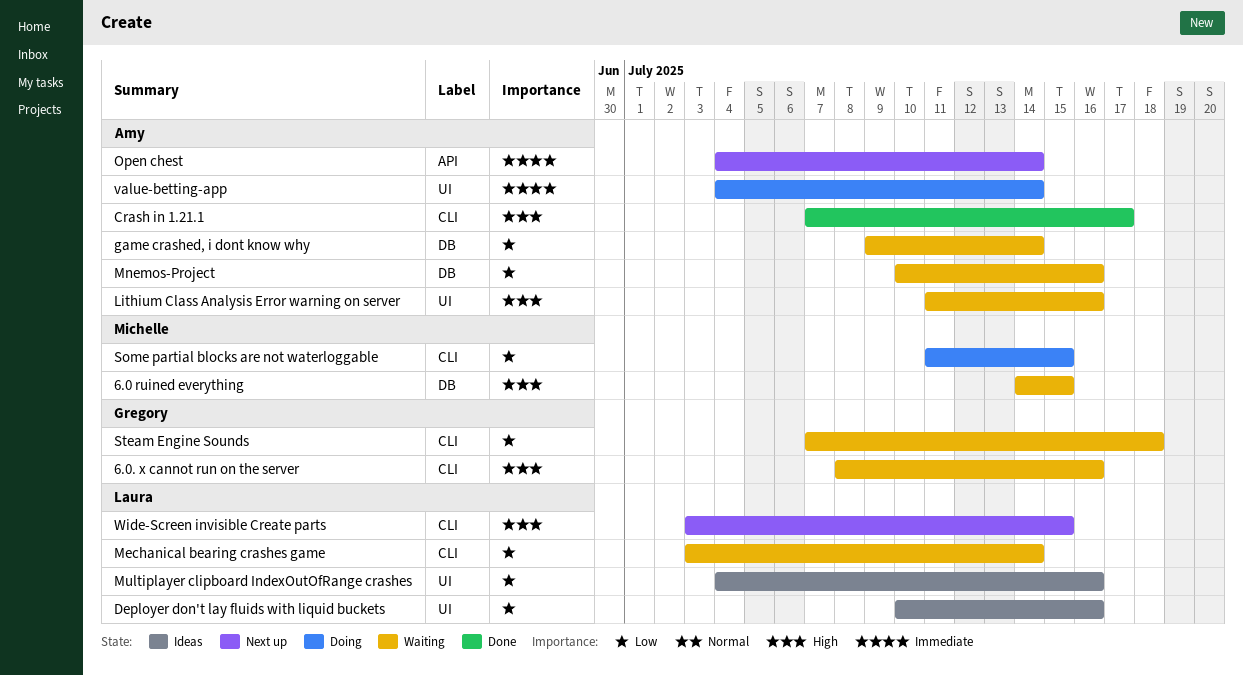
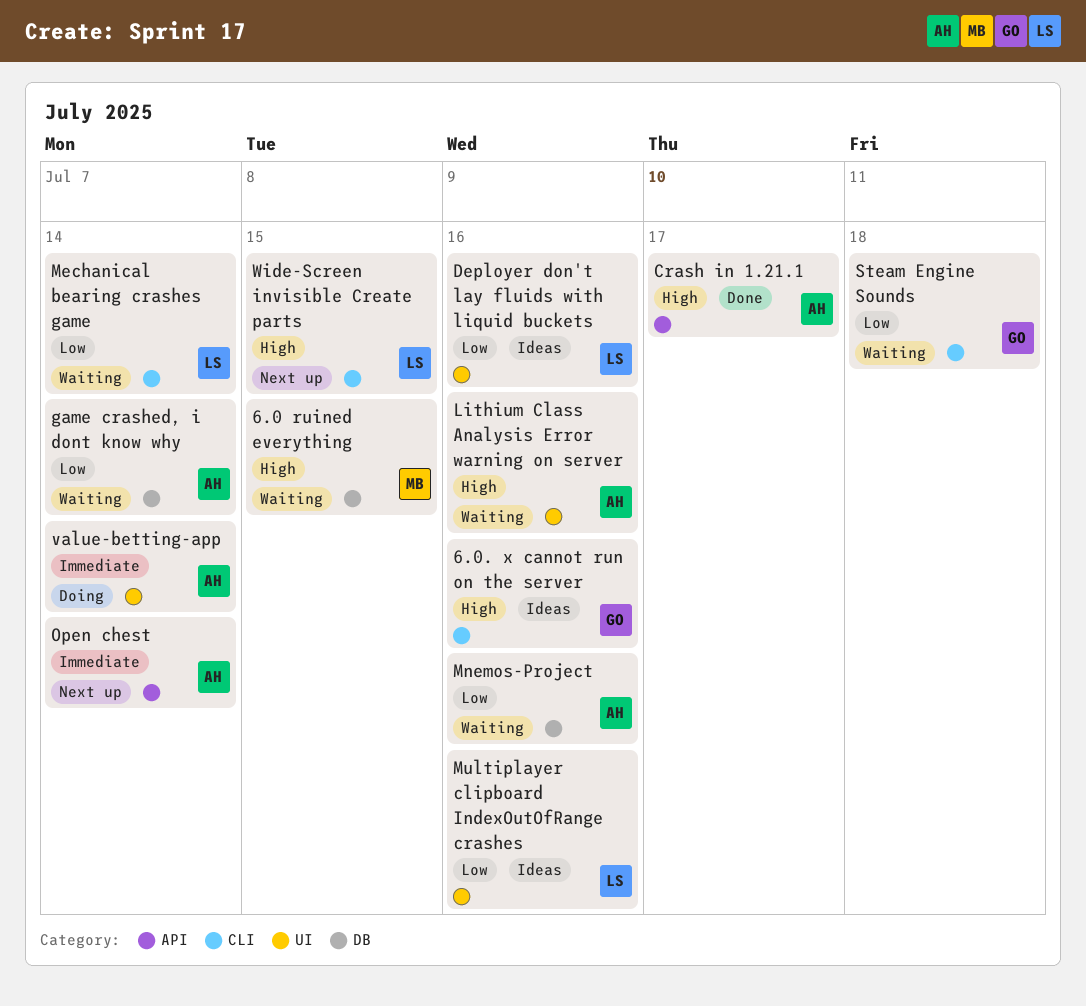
6.0. x cannot run on the server, status: Waiting -> Ideas
Crash in 1.21.1, label: CLI -> API
Some partial blocks are not waterloggable: present -> none

